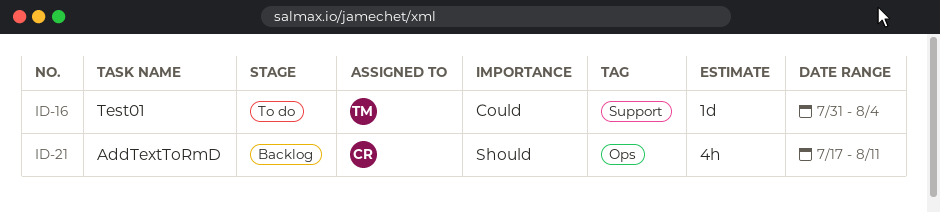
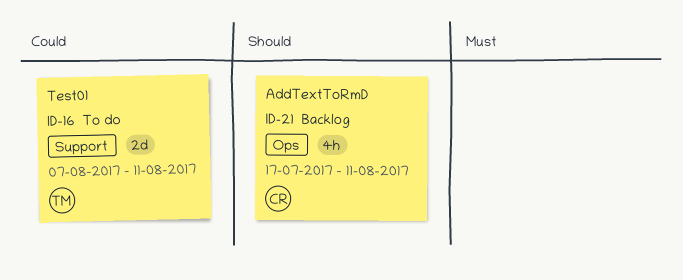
ID-16, estimate: 1d -> 2d
ID-16, start: Jul 31 -> Aug 7
ID-16, due: Aug 4 -> Aug 11

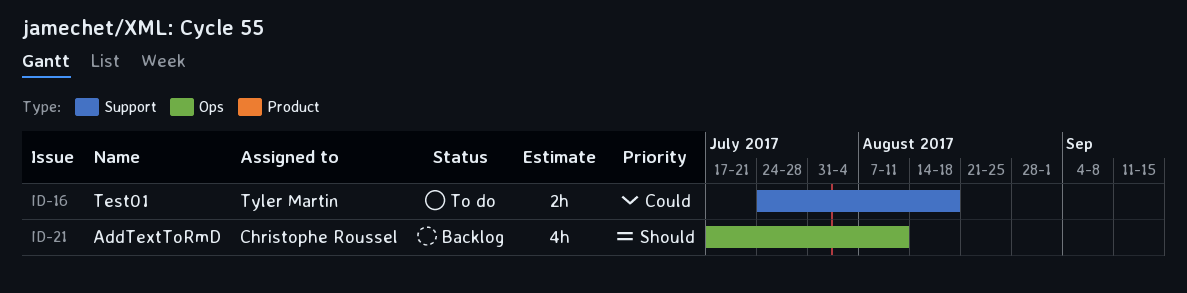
ID-16, estimate: 2d -> 2h
ID-16, start: Aug 7 -> Jul 24
ID-16, due: Aug 11 -> Aug 18

